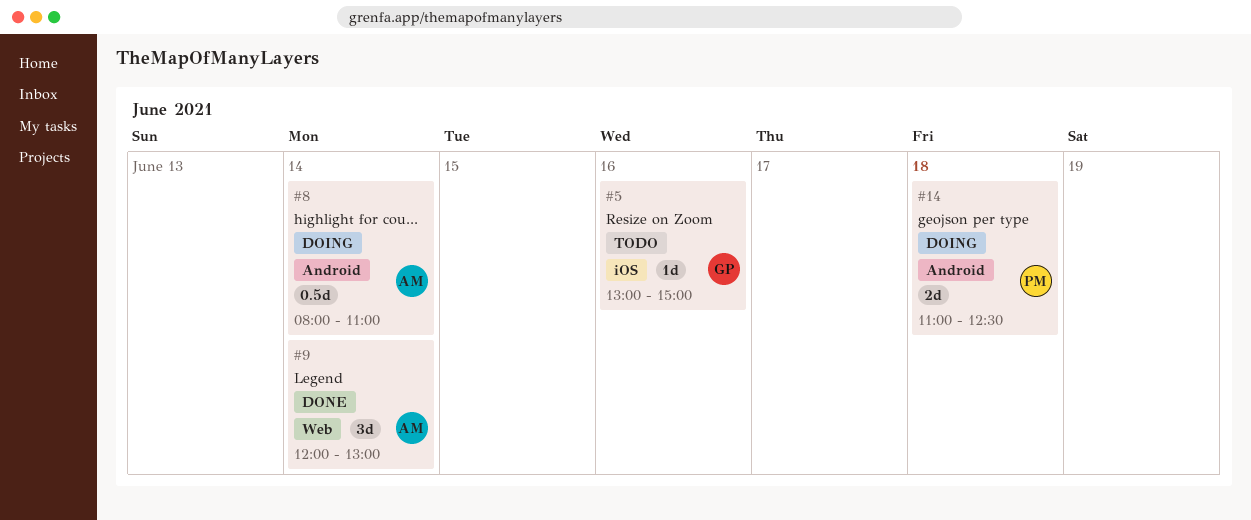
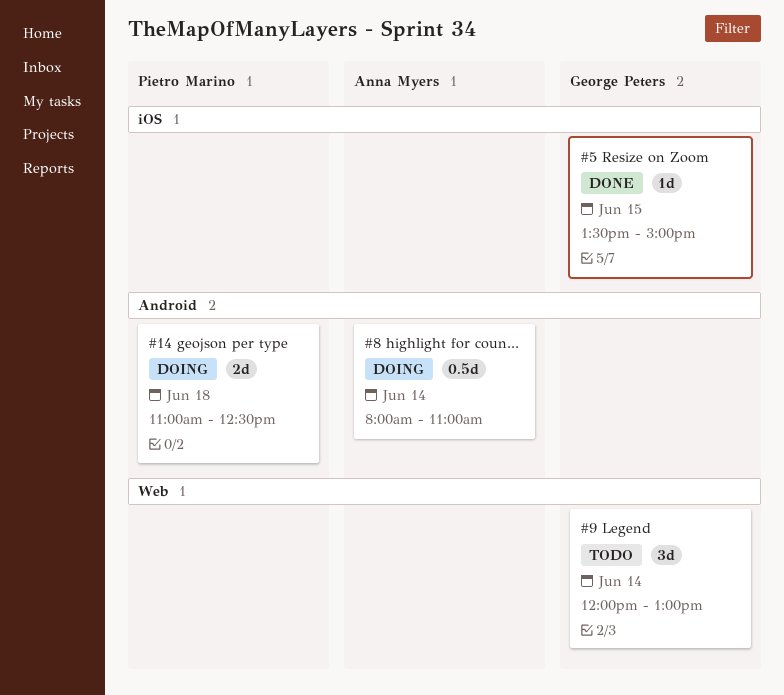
#5, status: Todo -> Done
#5, day: Jun 16 -> Jun 15
#5, begins: 13:00 -> 13:30
#9, status: Done -> Todo
#9, owner: Anna Myers -> George Peters

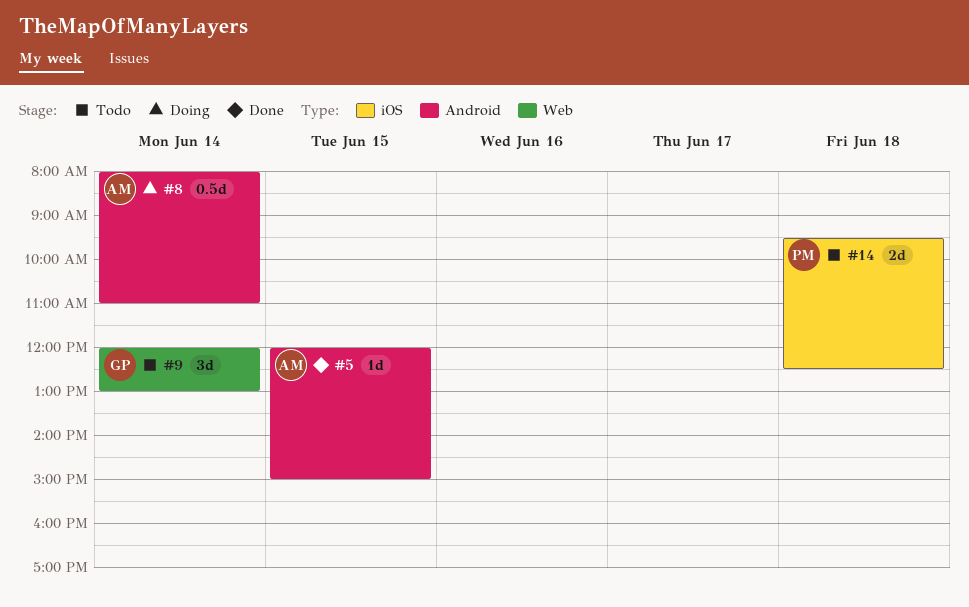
#5, owner: George Peters -> Anna Myers
#5, label: iOS -> Android
#5, begins: 13:30 -> 12:00
#14, status: Doing -> Todo
#14, label: Android -> iOS
#14, begins: 11:00 -> 09:30

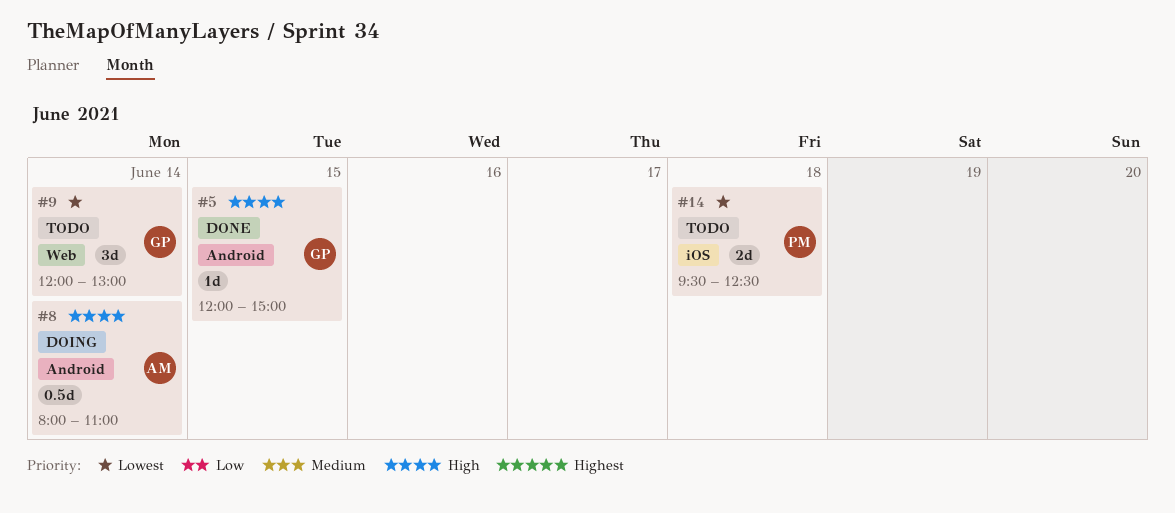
#5, owner: AM -> GP

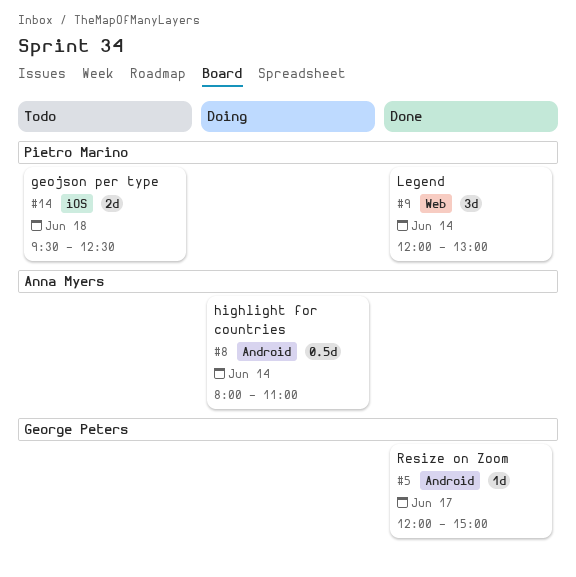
#5, day: Jun 15 -> Jun 17
#9, status: Todo -> Done
#9, owner: George Peters -> Pietro Marino

